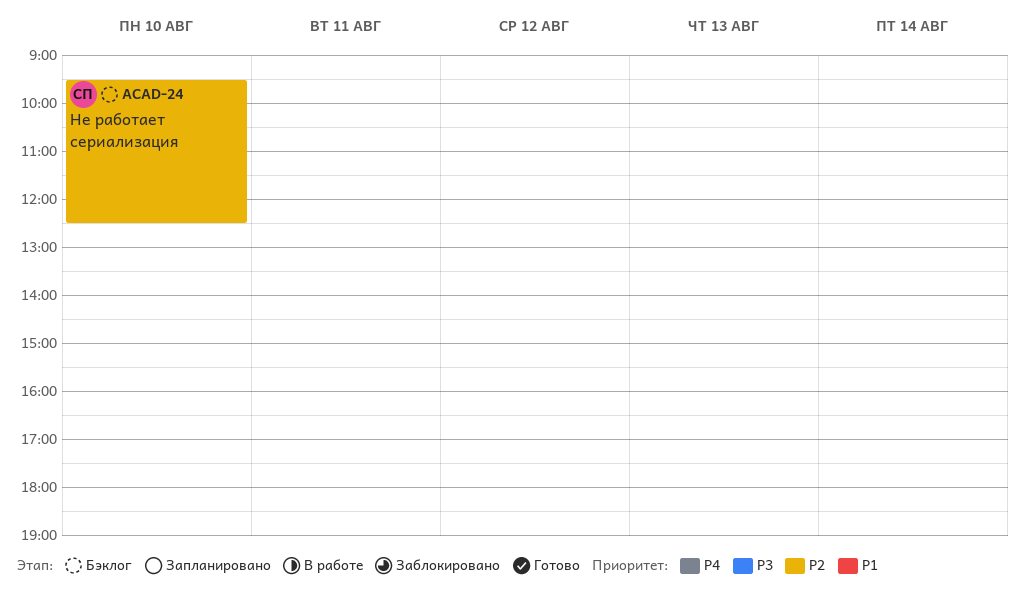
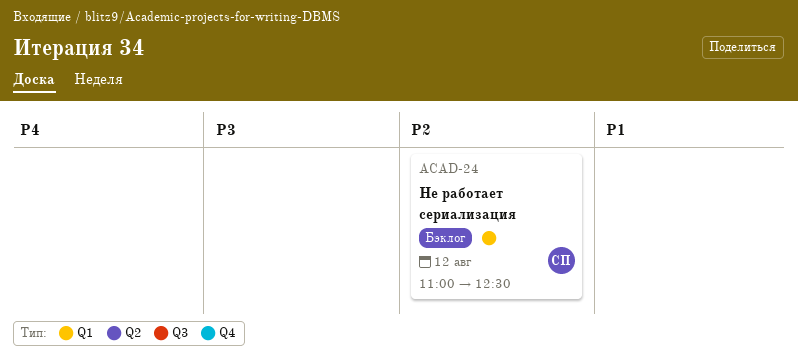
ACAD-24, day: Aug 10 -> Aug 12
ACAD-24, begins: 09:30 -> 11:00

